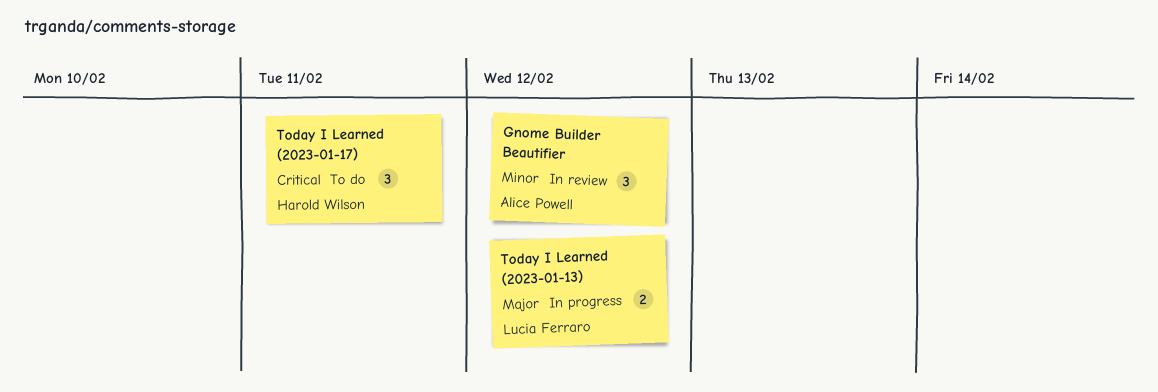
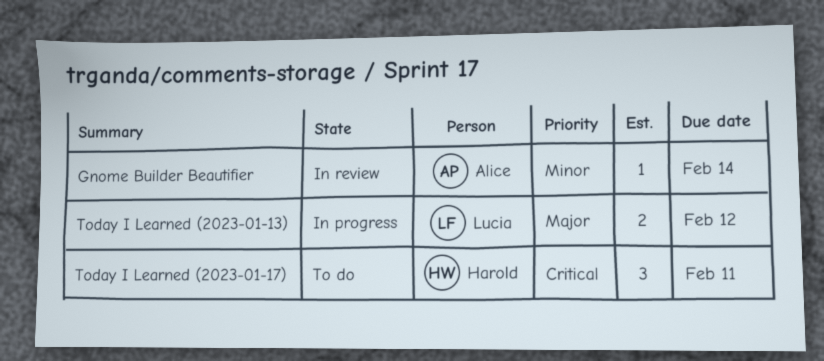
Gnome Builder Beautifier, estimate: 3 -> 1
Gnome Builder Beautifier, due: Feb 12 -> Feb 14

